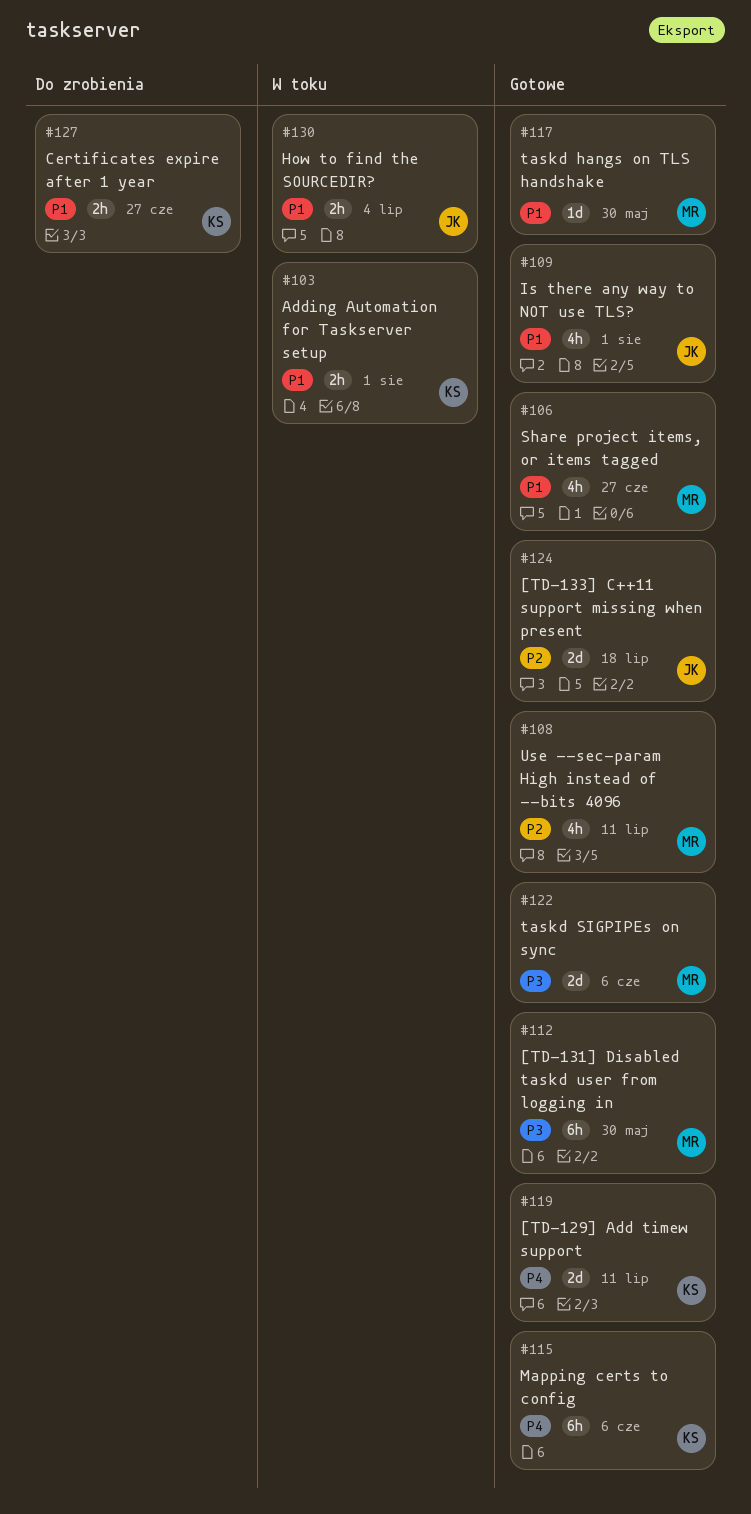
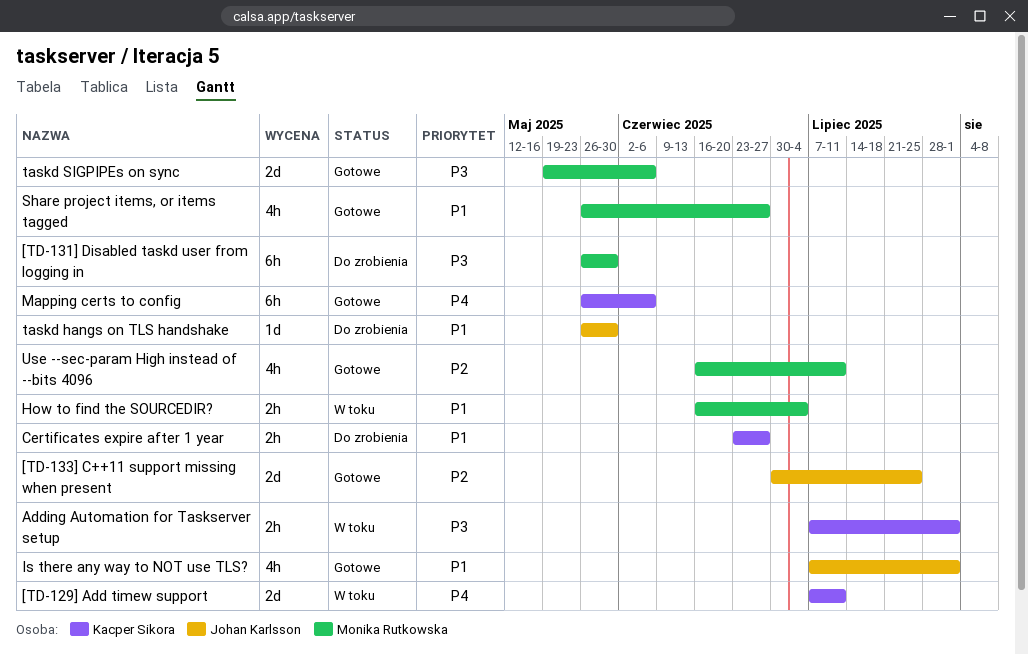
[TD-129] Add timew support, status: Gotowe -> W toku
[TD-131] Disabled taskd user from logging in, status: Gotowe -> Do zrobienia
[TD-133] C++11 support missing when present, due: Jul 18 -> Jul 25
Adding Automation for Taskserver setup, priority: P1 -> P3
How to find the SOURCEDIR?, owner: Johan Karlsson -> Monika Rutkowska
taskd hangs on TLS handshake, status: Gotowe -> Do zrobienia
taskd hangs on TLS handshake, owner: Monika Rutkowska -> Johan Karlsson

